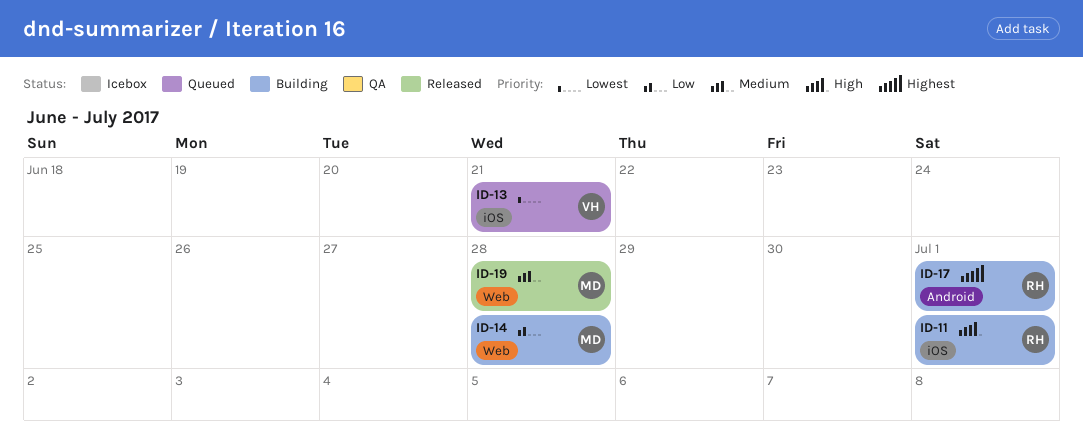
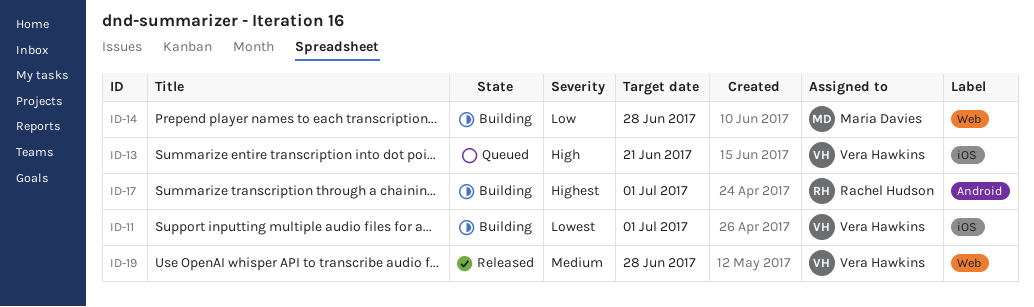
ID-11, owner: Rachel Hudson -> Vera Hawkins
ID-11, priority: High -> Lowest
ID-13, priority: Lowest -> High
ID-19, owner: Maria Davies -> Vera Hawkins

